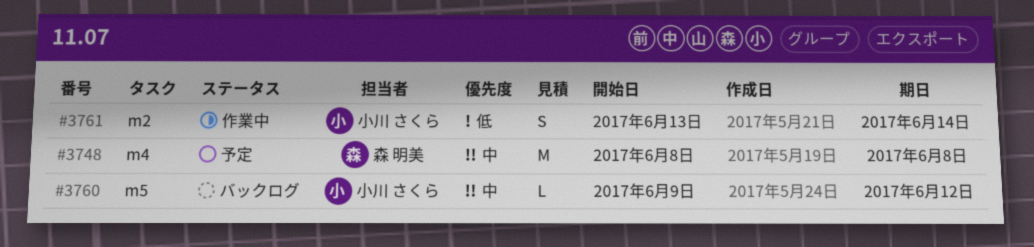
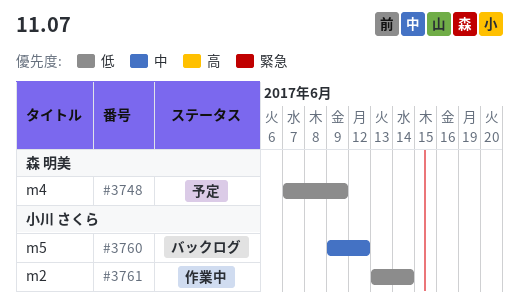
#3748, priority: 中 -> 低
#3748, start: Jun 8 -> Jun 7
#3748, due: Jun 8 -> Jun 9

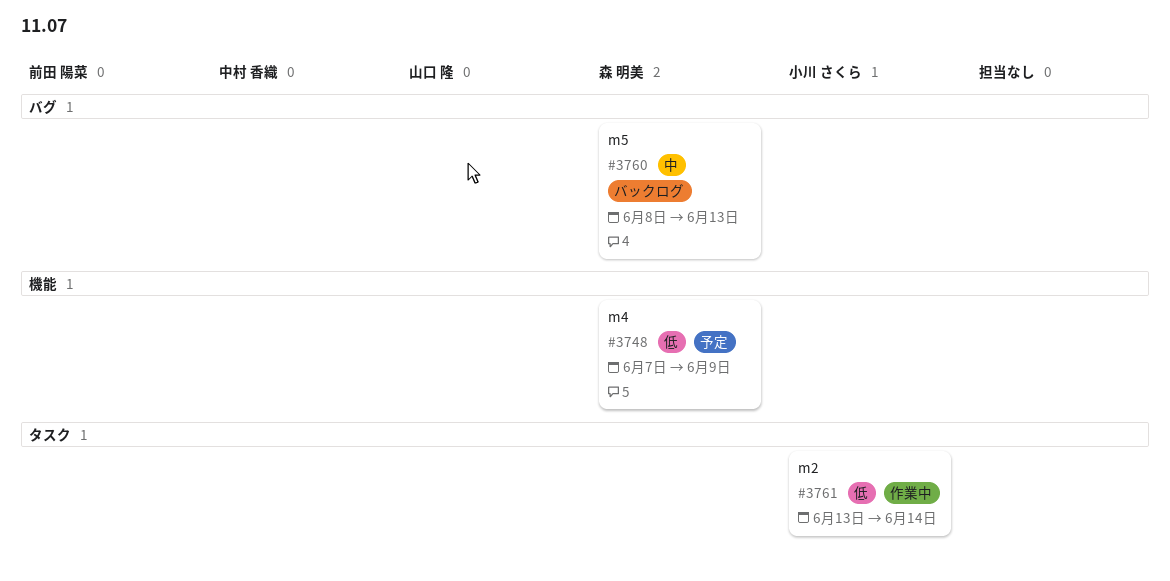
#3760, owner: 小川 さくら -> 森 明美
#3760, start: Jun 9 -> Jun 8
#3760, due: Jun 12 -> Jun 13

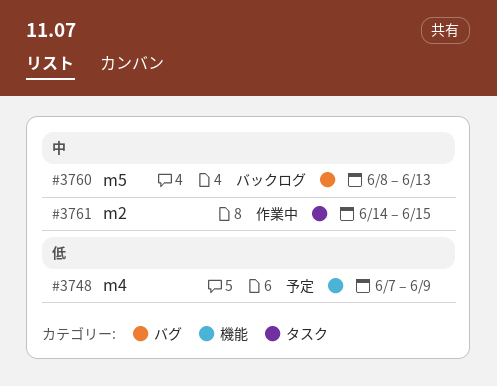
#3761, priority: 低 -> 中
#3761, start: Jun 13 -> Jun 14
#3761, due: Jun 14 -> Jun 15

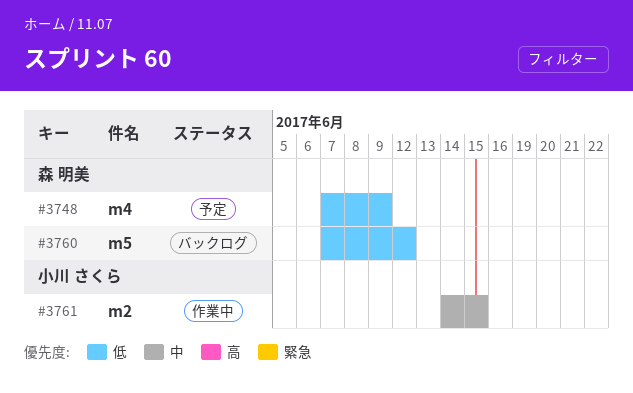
#3760, priority: 中 -> 低
#3760, start: Jun 8 -> Jun 7
#3760, due: Jun 13 -> Jun 12

